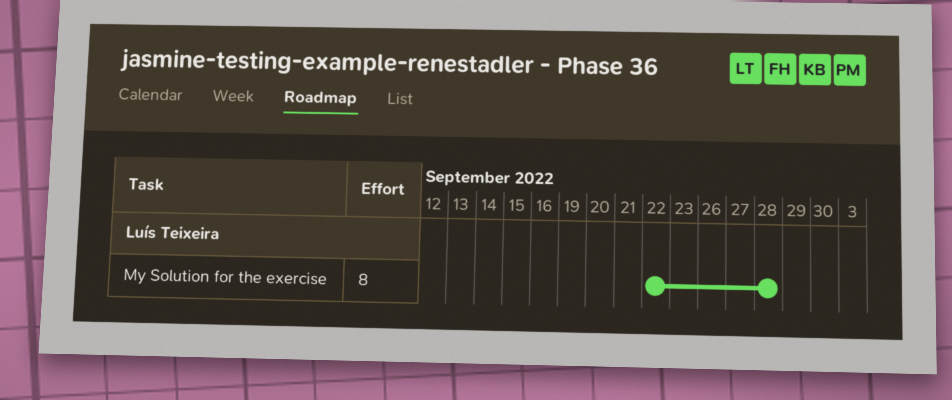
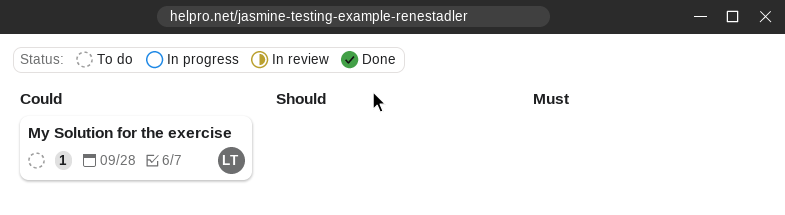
My Solution for the exercise, estimate: 8 -> 1

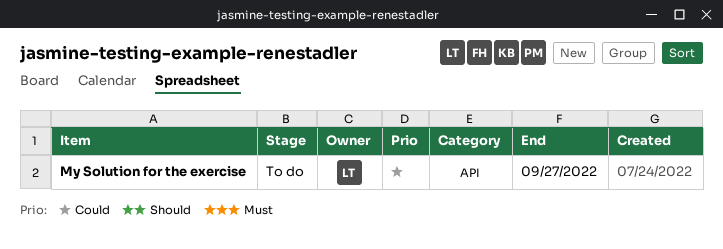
My Solution for the exercise, due: Sep 28 -> Sep 27

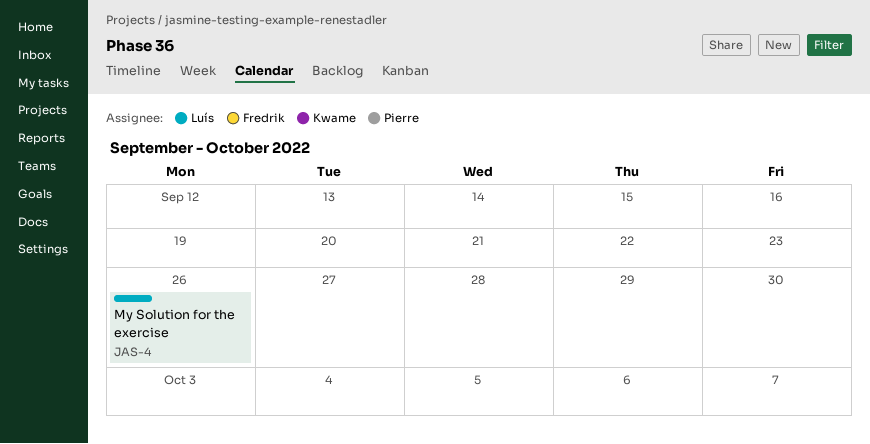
My Solution for the exercise, due: Sep 27 -> Sep 26

